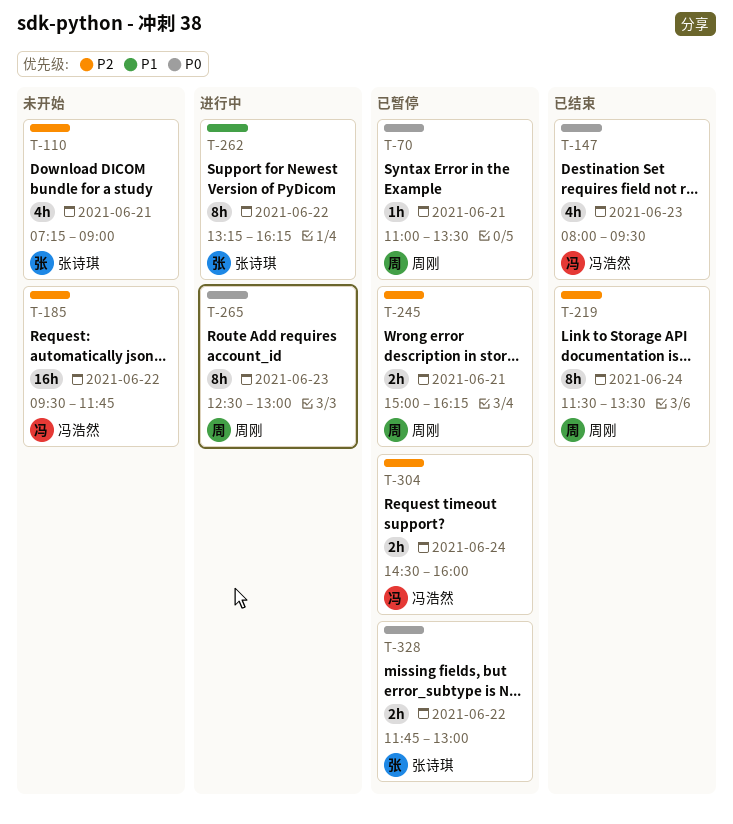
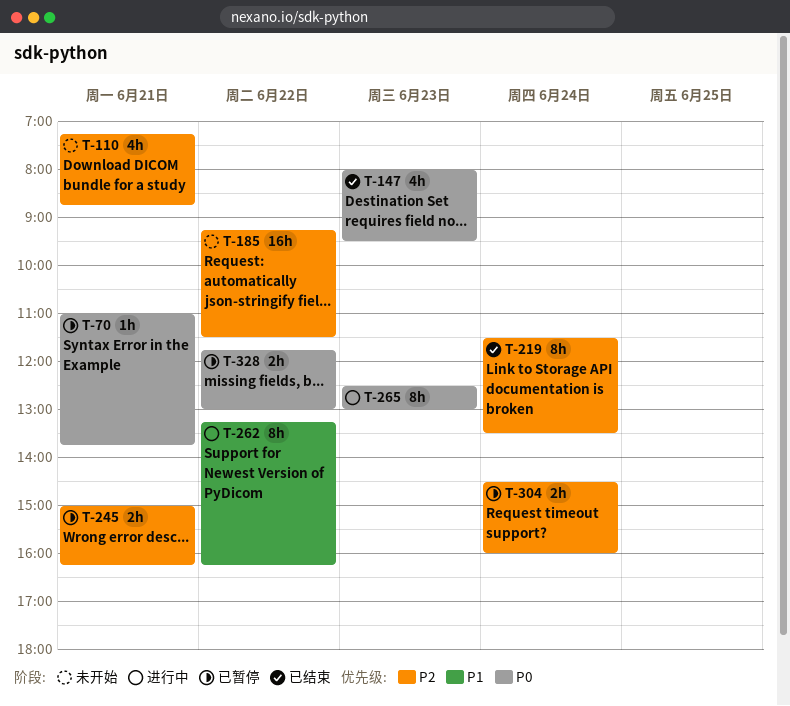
T-70, ends: 13:30 -> 13:45
T-110, ends: 09:00 -> 08:45
T-185, begins: 09:30 -> 09:15
T-185, ends: 11:45 -> 11:30

